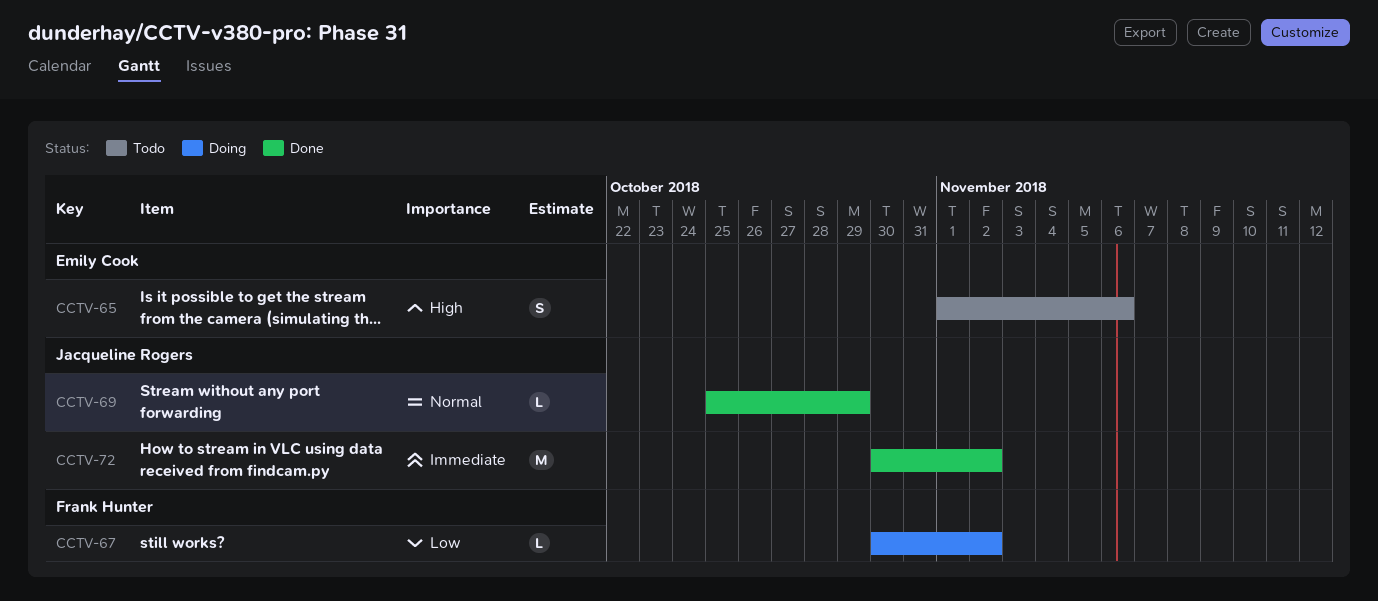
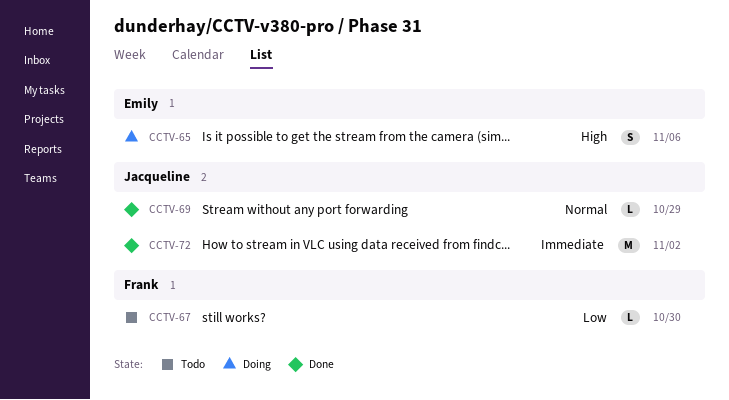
CCTV-65, status: Todo -> Doing
CCTV-67, status: Doing -> Todo
CCTV-67, due: Nov 2 -> Oct 30

